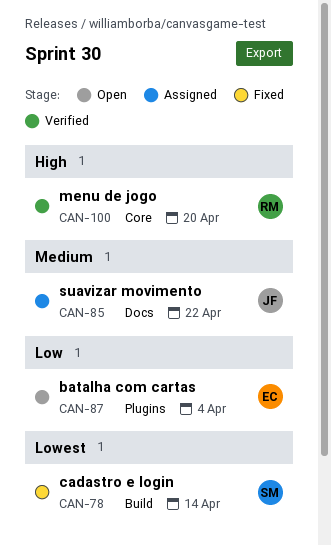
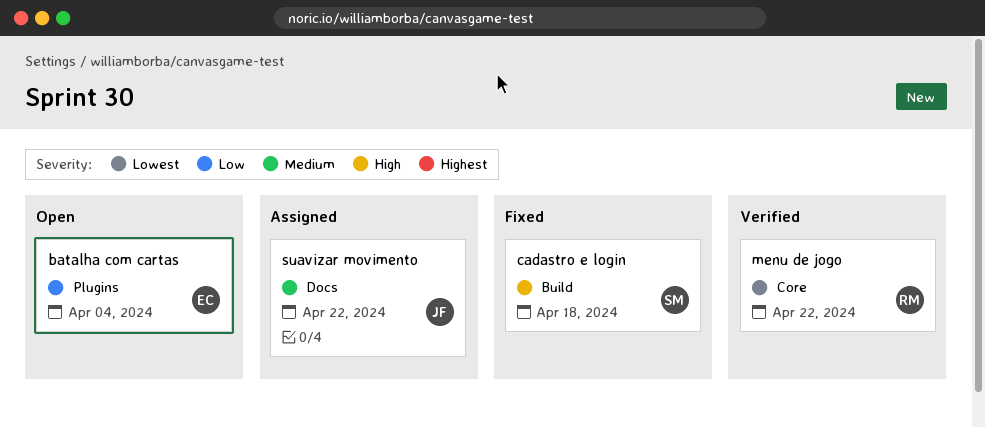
cadastro e login, priority: Lowest -> High
cadastro e login, due: Apr 14 -> Apr 18
menu de jogo, priority: High -> Lowest
menu de jogo, due: Apr 20 -> Apr 22

